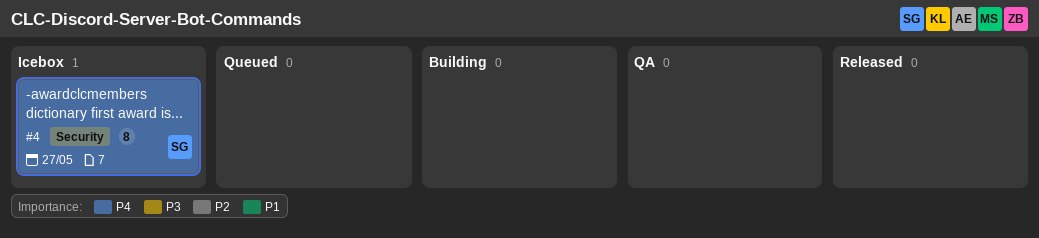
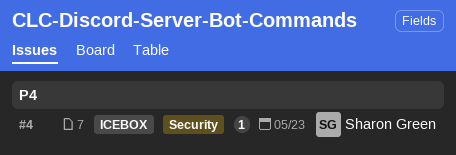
#4, estimate: 8 -> 1
#4, due: May 27 -> May 23

